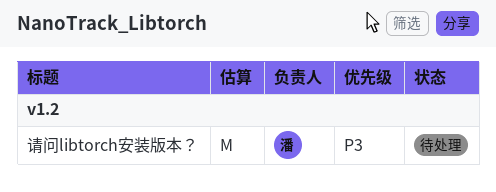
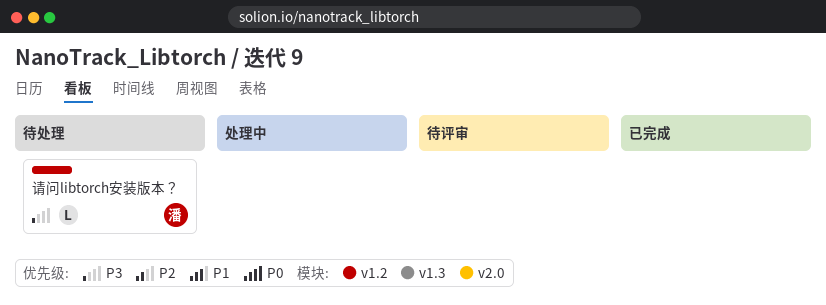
请问libtorch安装版本？, estimate: M -> L

